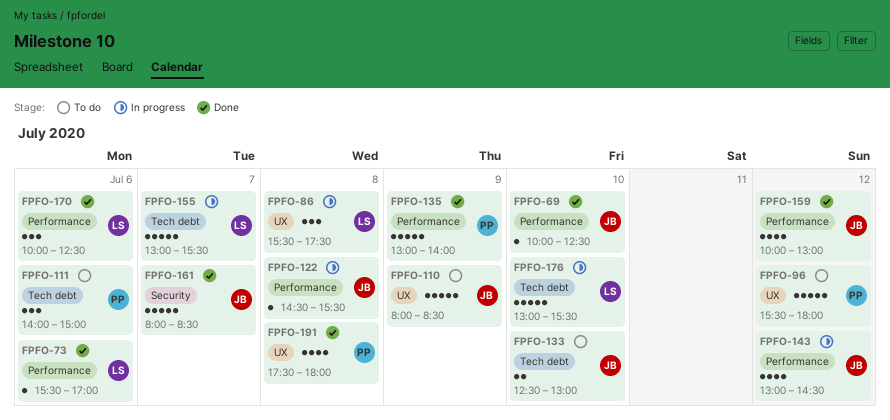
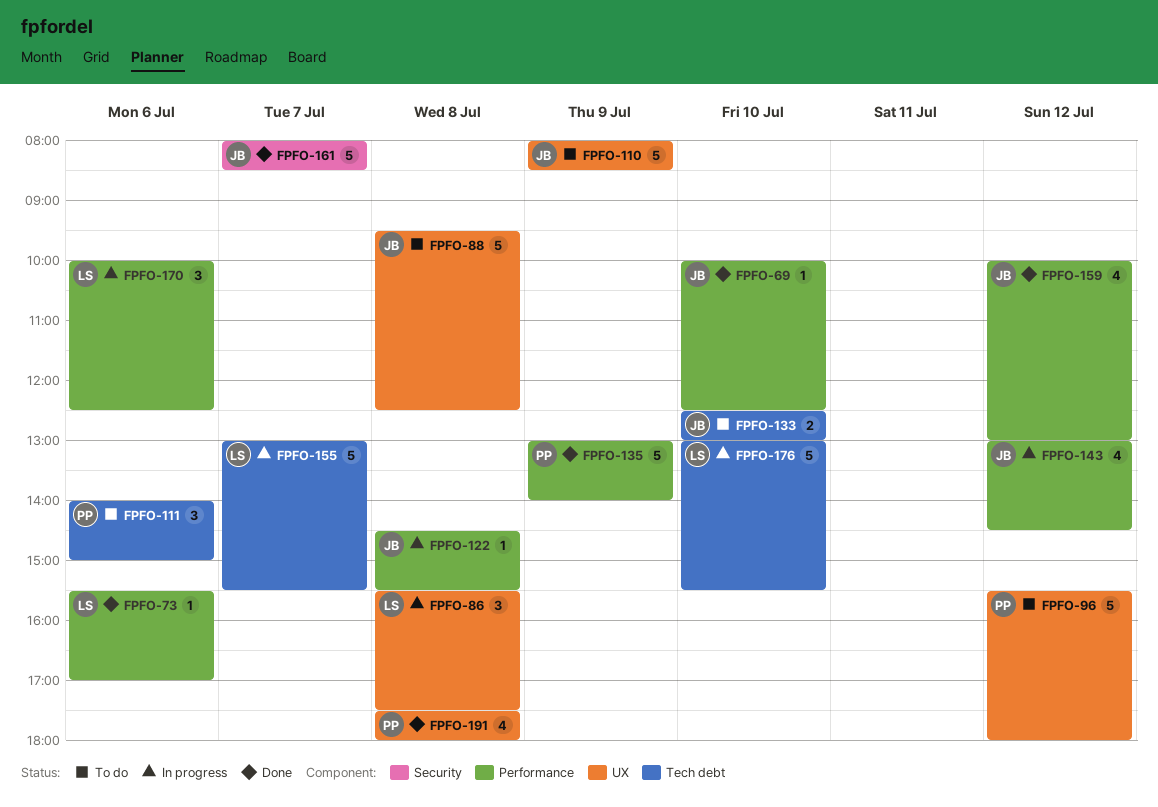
FPFO-88: none -> present
FPFO-170, status: Done -> In progress

